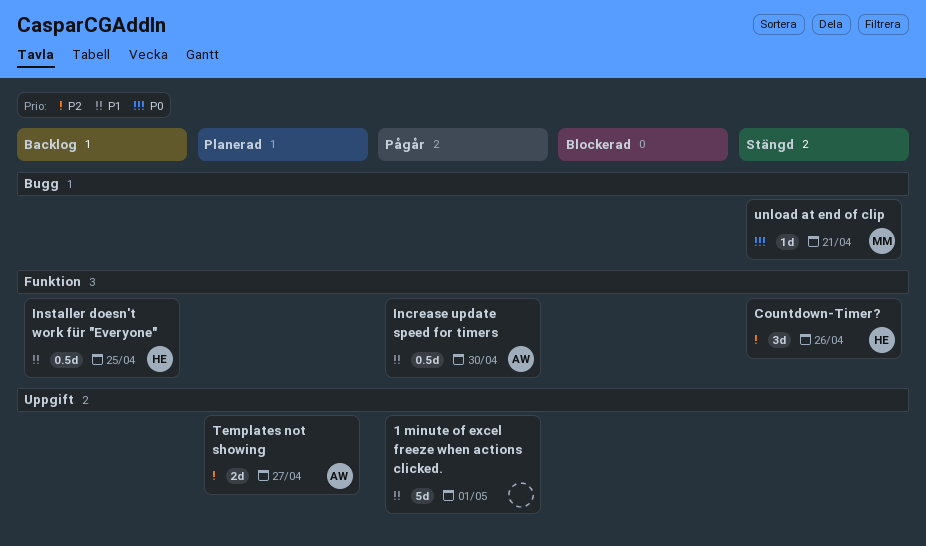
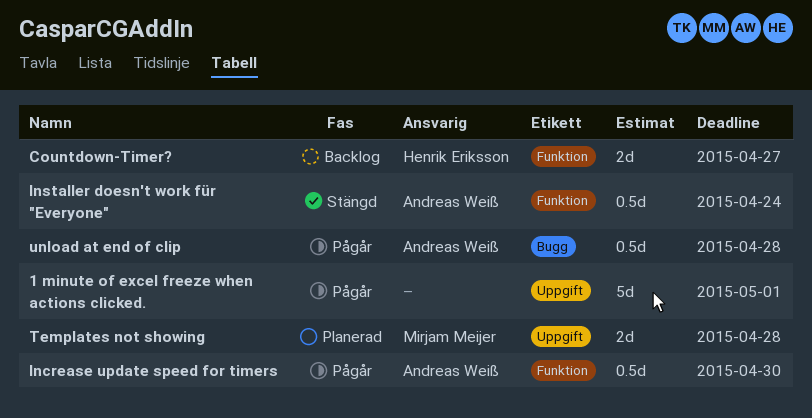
Countdown-Timer?, status: Stängd -> Backlog
Countdown-Timer?, estimate: 3d -> 2d
Countdown-Timer?, due: Apr 26 -> Apr 27
Installer doesn't work für "Everyone", status: Backlog -> Stängd
Installer doesn't work für "Everyone", owner: Henrik Eriksson -> Andreas Weiß
Installer doesn't work für "Everyone", due: Apr 25 -> Apr 24
Templates not showing, owner: Andreas Weiß -> Mirjam Meijer
Templates not showing, due: Apr 27 -> Apr 28
unload at end of clip, status: Stängd -> Pågår
unload at end of clip, owner: Mirjam Meijer -> Andreas Weiß
unload at end of clip, estimate: 1d -> 0.5d
unload at end of clip, due: Apr 21 -> Apr 28

